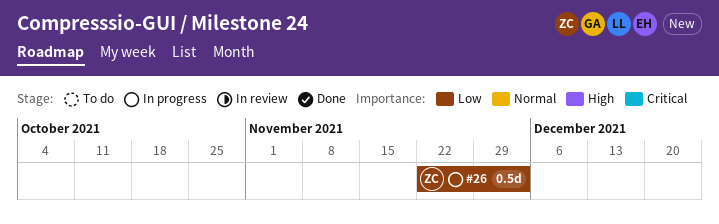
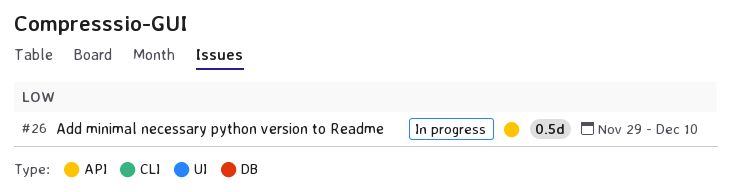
#26, start: Nov 22 -> Nov 29
#26, due: Dec 3 -> Dec 10

